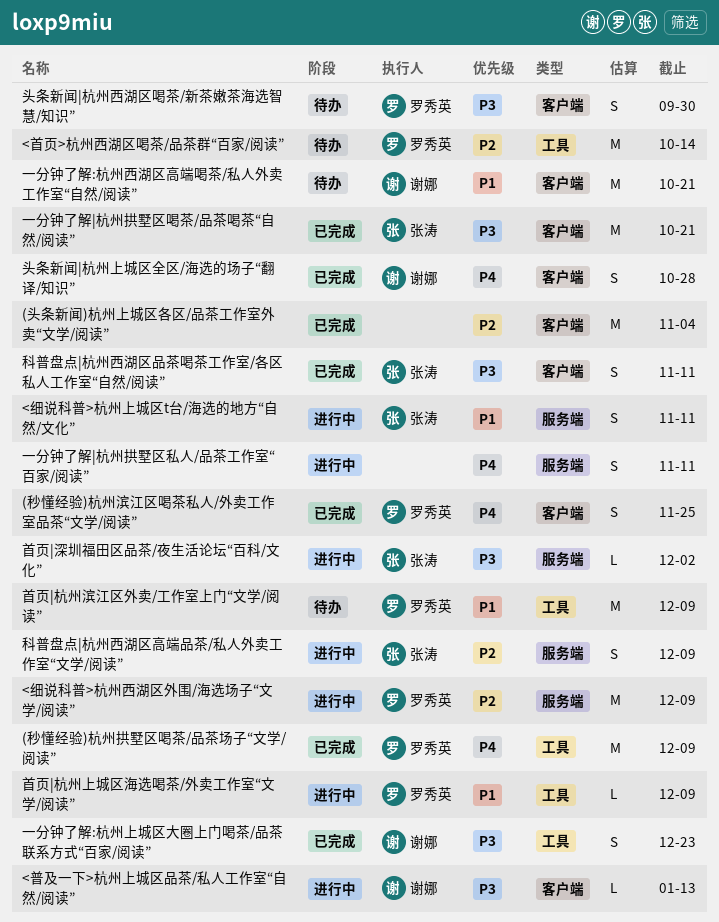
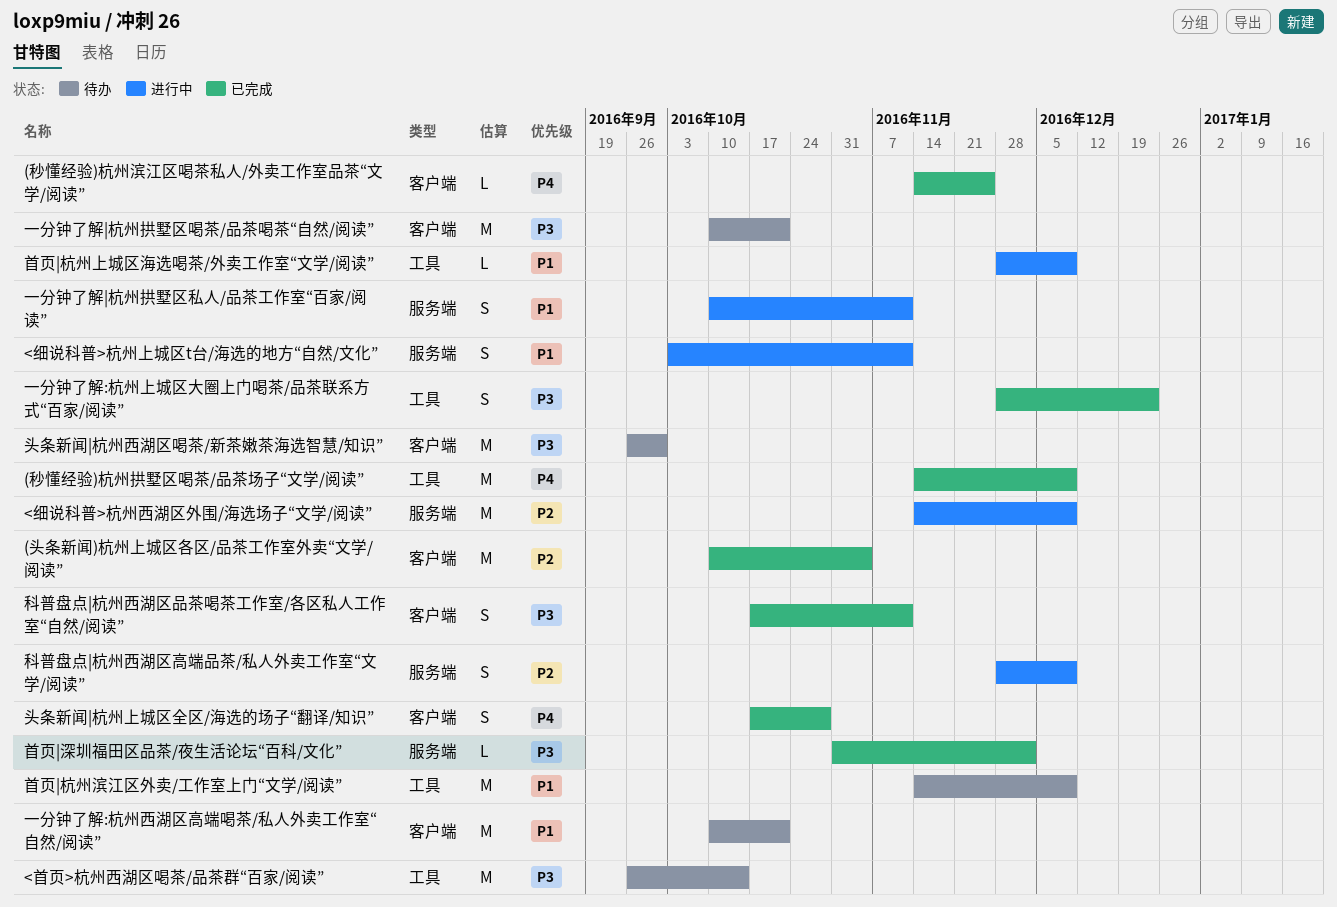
(秒懂经验)杭州滨江区喝茶私人/外卖工作室品茶“文学/阅读”, estimate: S -> L
<普及一下>杭州上城区品茶/私人工作室“自然/阅读”: present -> none
<首页>杭州西湖区喝茶/品茶群“百家/阅读”, priority: P2 -> P3
一分钟了解|杭州拱墅区喝茶/品茶喝茶“自然/阅读”, status: 已完成 -> 待办
一分钟了解|杭州拱墅区私人/品茶工作室“百家/阅读”, priority: P4 -> P1
头条新闻|杭州西湖区喝茶/新茶嫩茶海选智慧/知识”, estimate: S -> M
首页|深圳福田区品茶/夜生活论坛“百科/文化”, status: 进行中 -> 已完成

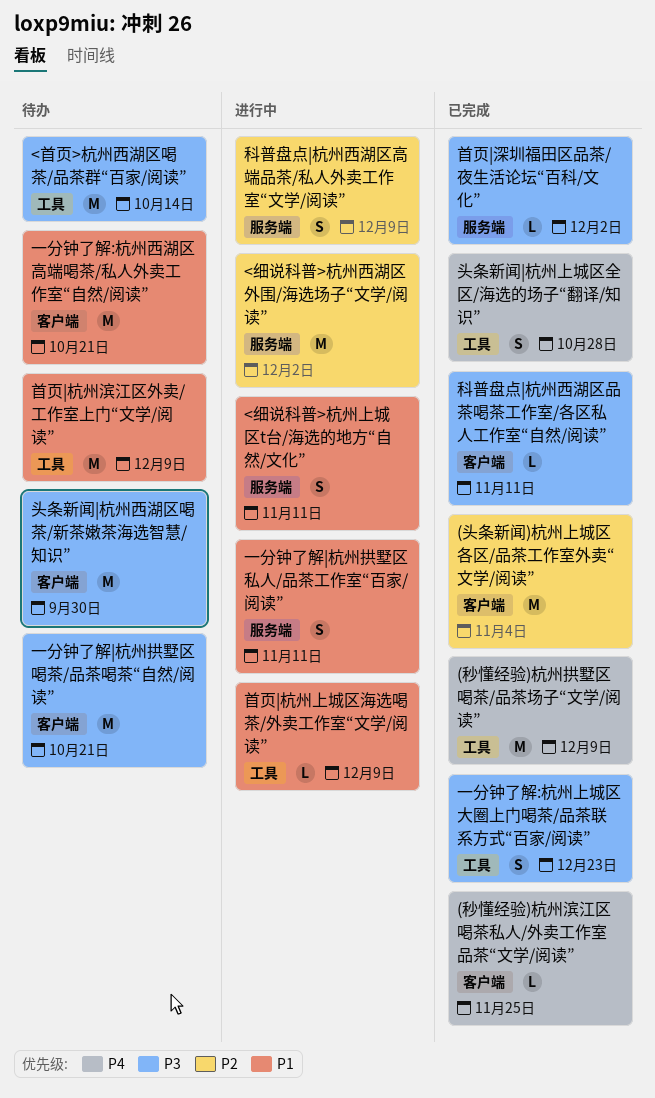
<细说科普>杭州西湖区外围/海选场子“文学/阅读”, due: Dec 9 -> Dec 2
头条新闻|杭州上城区全区/海选的场子“翻译/知识”, label: 客户端 -> 工具
科普盘点|杭州西湖区品茶喝茶工作室/各区私人工作室“自然/阅读”, estimate: S -> L

